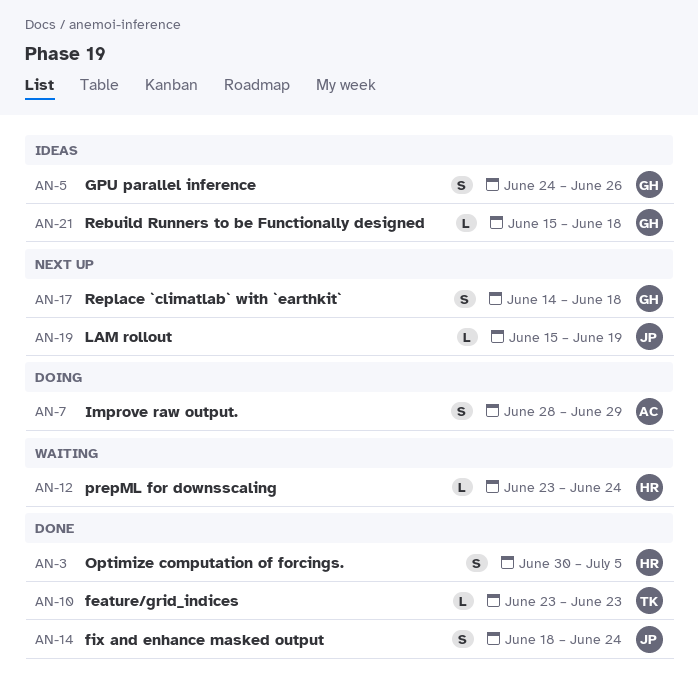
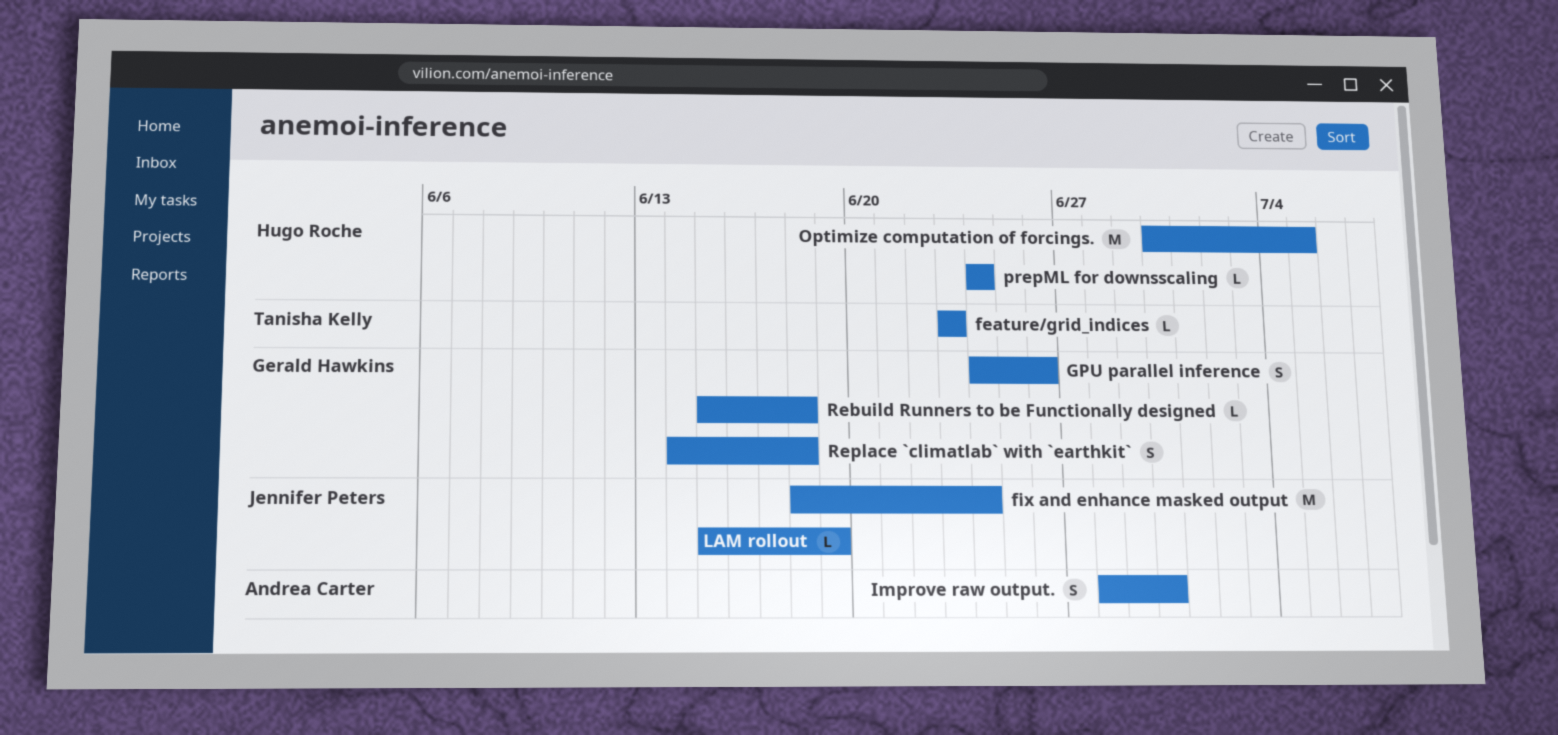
fix and enhance masked output, estimate: S -> M
Improve raw output., due: Jun 29 -> Jun 30
Optimize computation of forcings., estimate: S -> M
prepML for downsscaling, start: Jun 23 -> Jun 24

